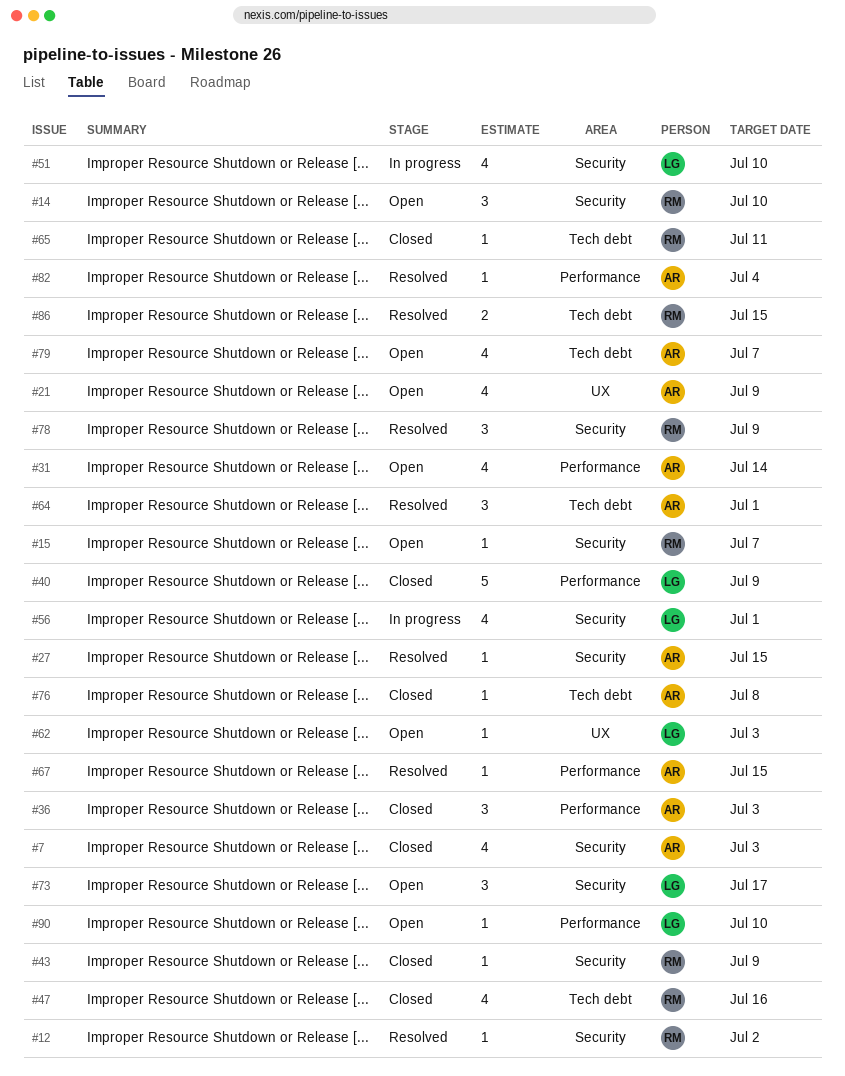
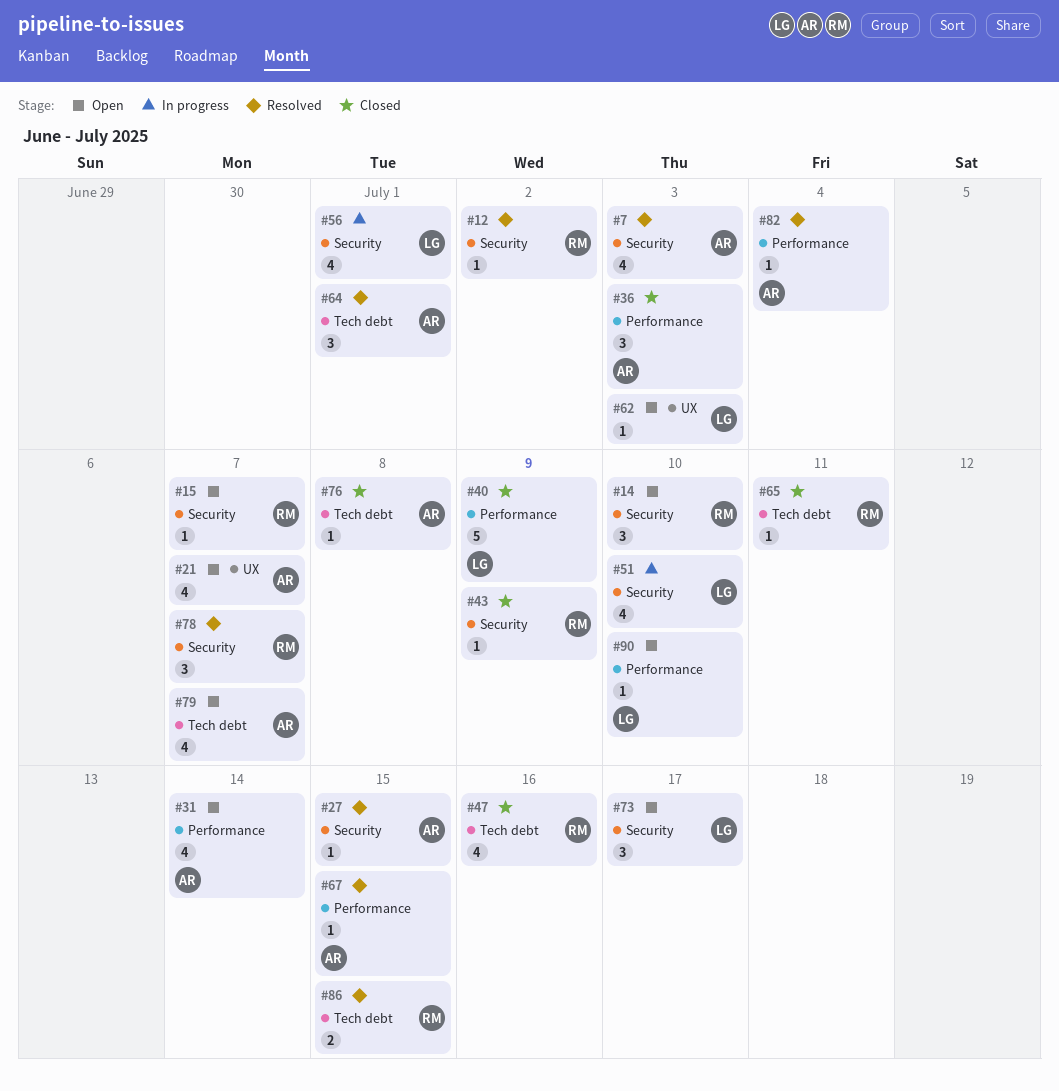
#7, status: Closed -> Resolved
#21, due: Jul 9 -> Jul 7
#78, due: Jul 9 -> Jul 7

